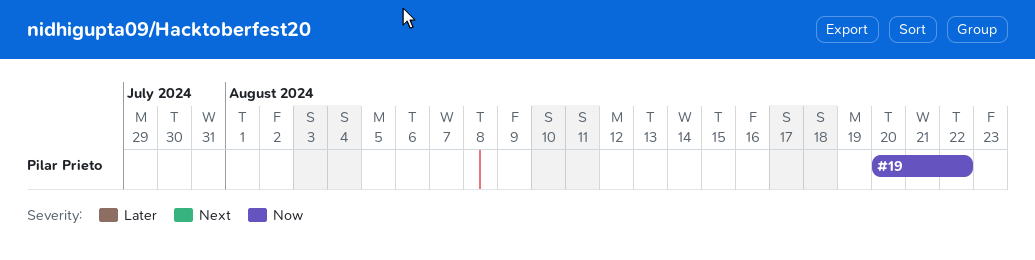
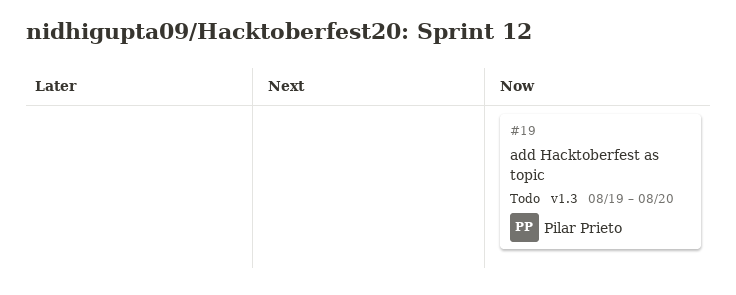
#19, start: Aug 20 -> Aug 19
#19, due: Aug 22 -> Aug 20

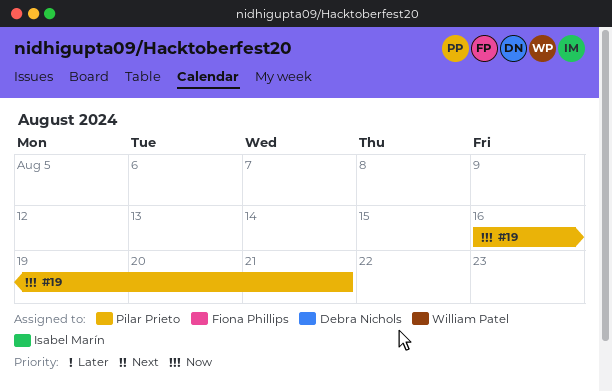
#19, start: Aug 19 -> Aug 16
#19, due: Aug 20 -> Aug 21

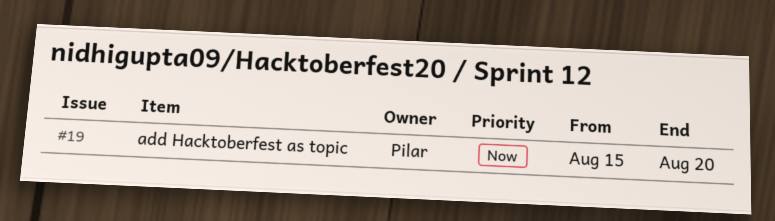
#19, start: Aug 16 -> Aug 15
#19, due: Aug 21 -> Aug 20

